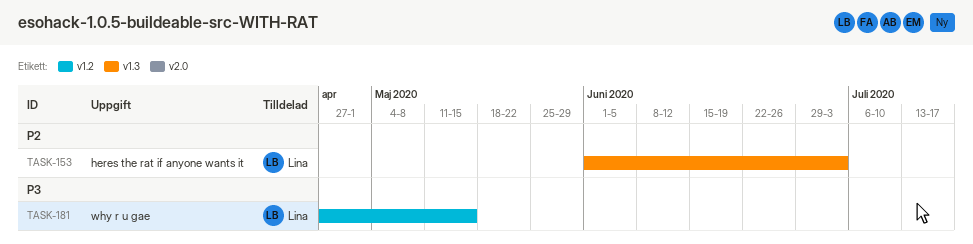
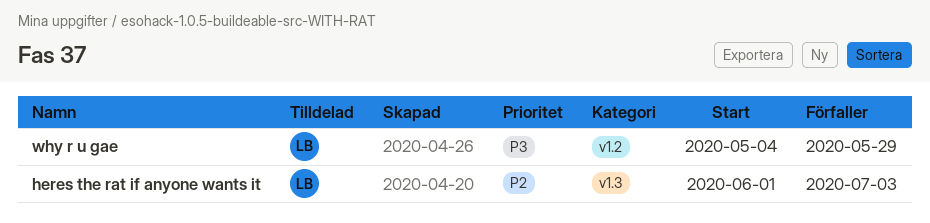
why r u gae, start: Apr 27 -> May 4
why r u gae, due: May 15 -> May 29

